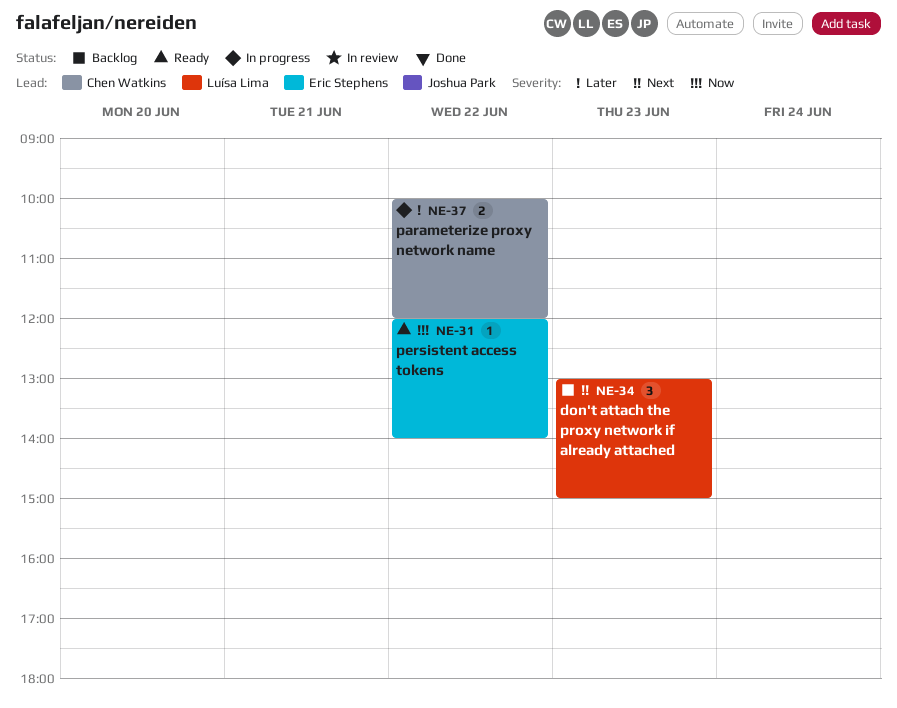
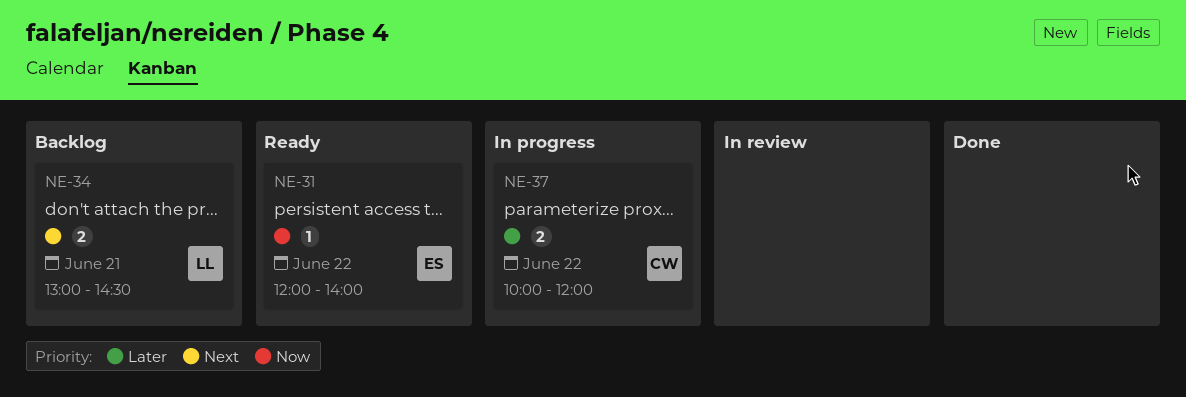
NE-34, estimate: 3 -> 2
NE-34, day: Jun 23 -> Jun 21
NE-34, ends: 15:00 -> 14:30

